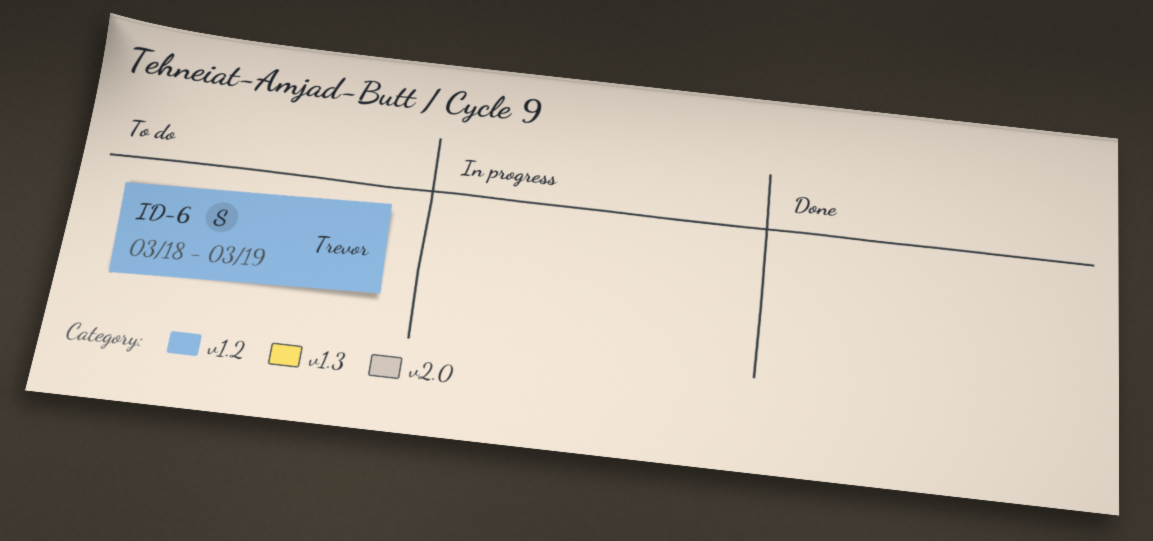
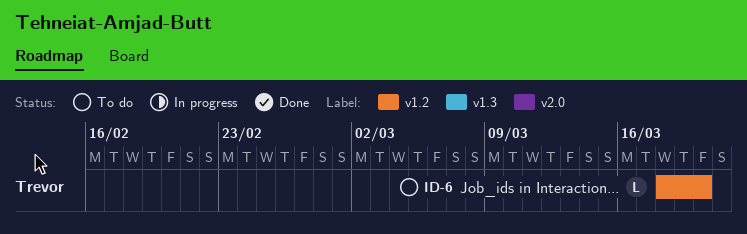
ID-6, estimate: S -> L
ID-6, due: Mar 19 -> Mar 20

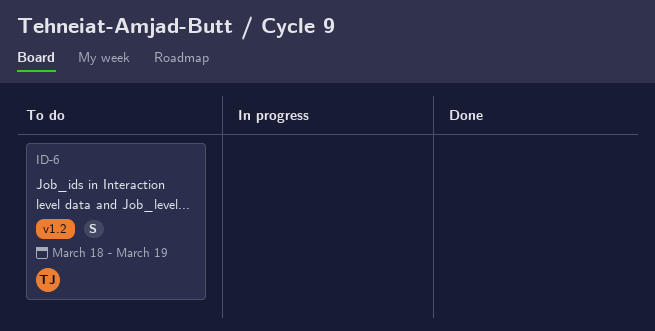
ID-6, estimate: L -> S
ID-6, due: Mar 20 -> Mar 19

